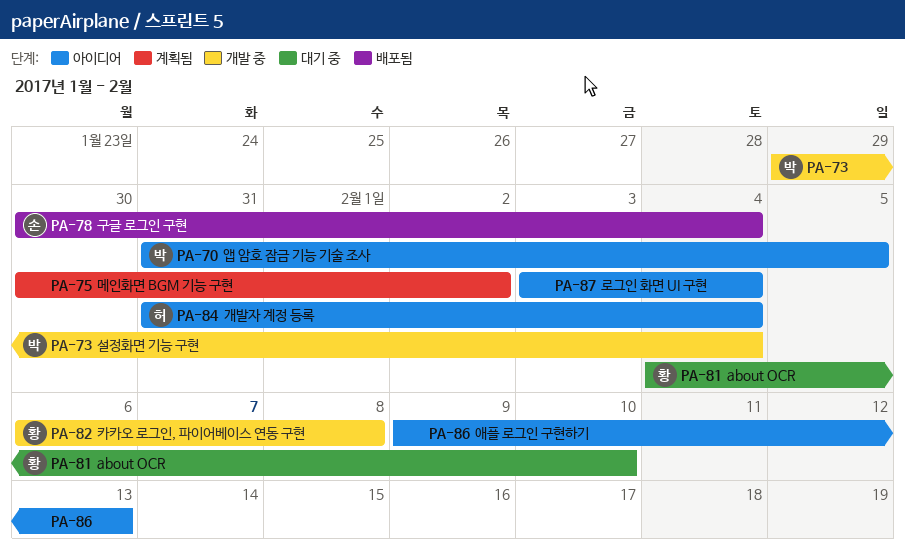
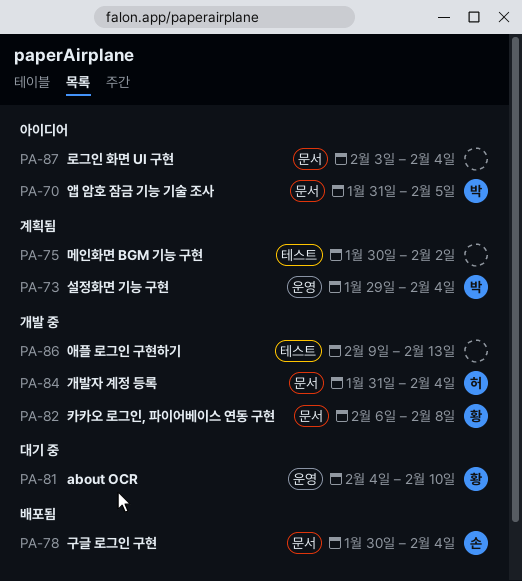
PA-73, status: 개발 중 -> 계획됨
PA-84, status: 아이디어 -> 개발 중
PA-86, status: 아이디어 -> 개발 중

